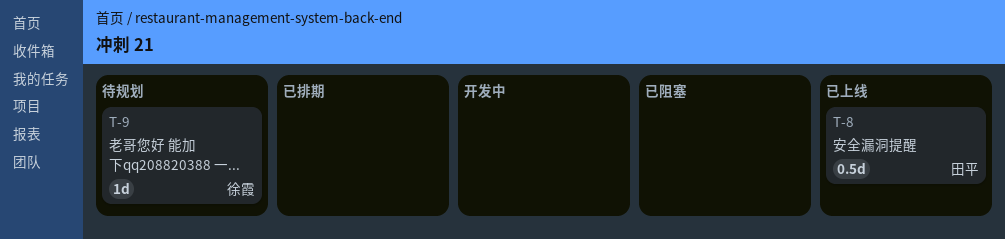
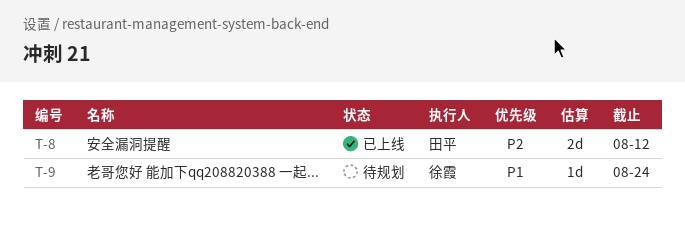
T-8, estimate: 0.5d -> 2d

